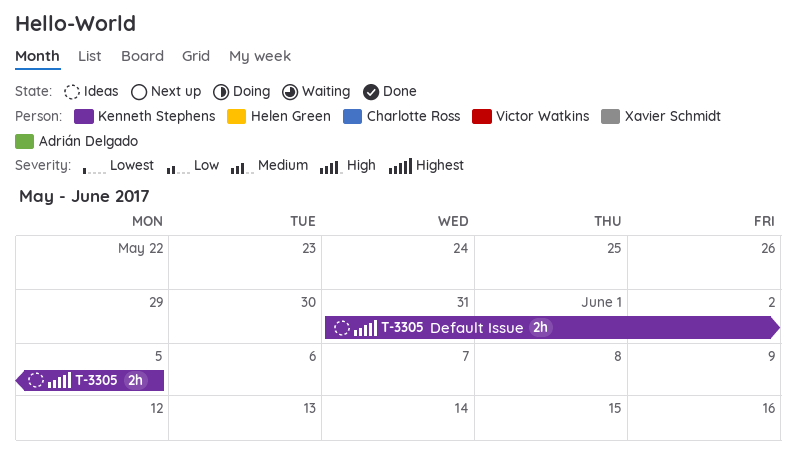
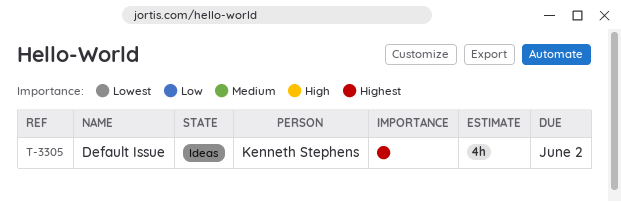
T-3305, estimate: 2h -> 4h
T-3305, due: Jun 5 -> Jun 2

